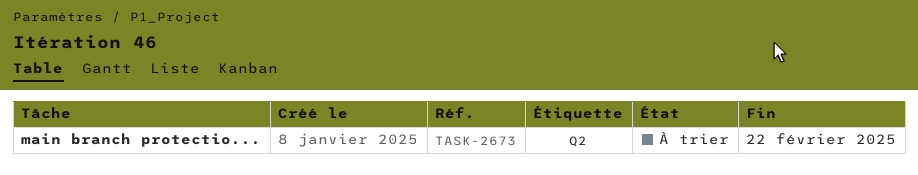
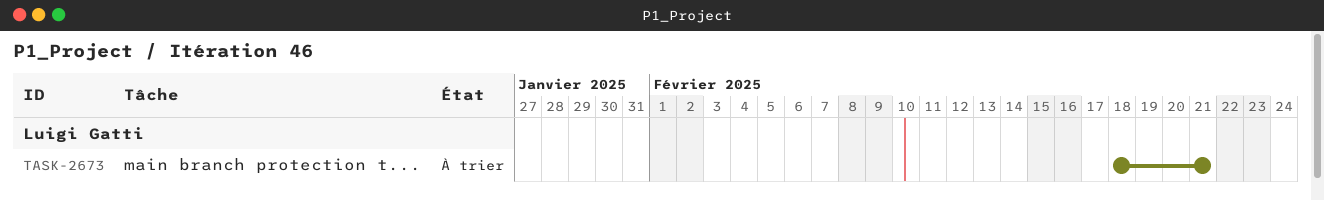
TASK-2673, due: Feb 22 -> Feb 21

